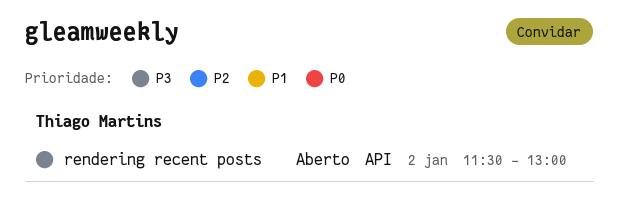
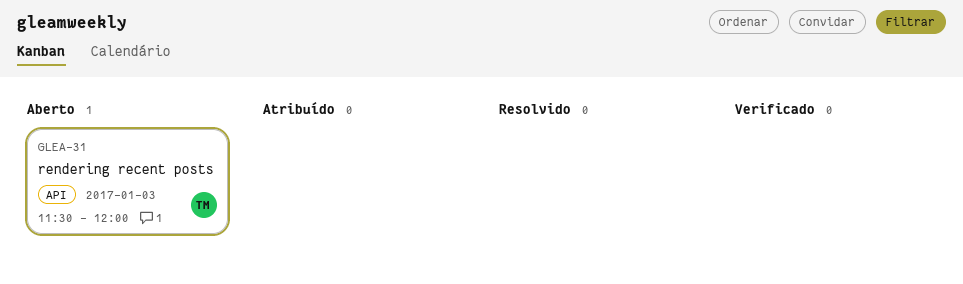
rendering recent posts, day: Jan 2 -> Jan 3
rendering recent posts, ends: 13:00 -> 12:00

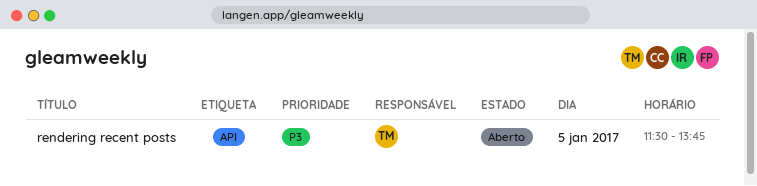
rendering recent posts, day: Jan 3 -> Jan 5
rendering recent posts, ends: 12:00 -> 13:45

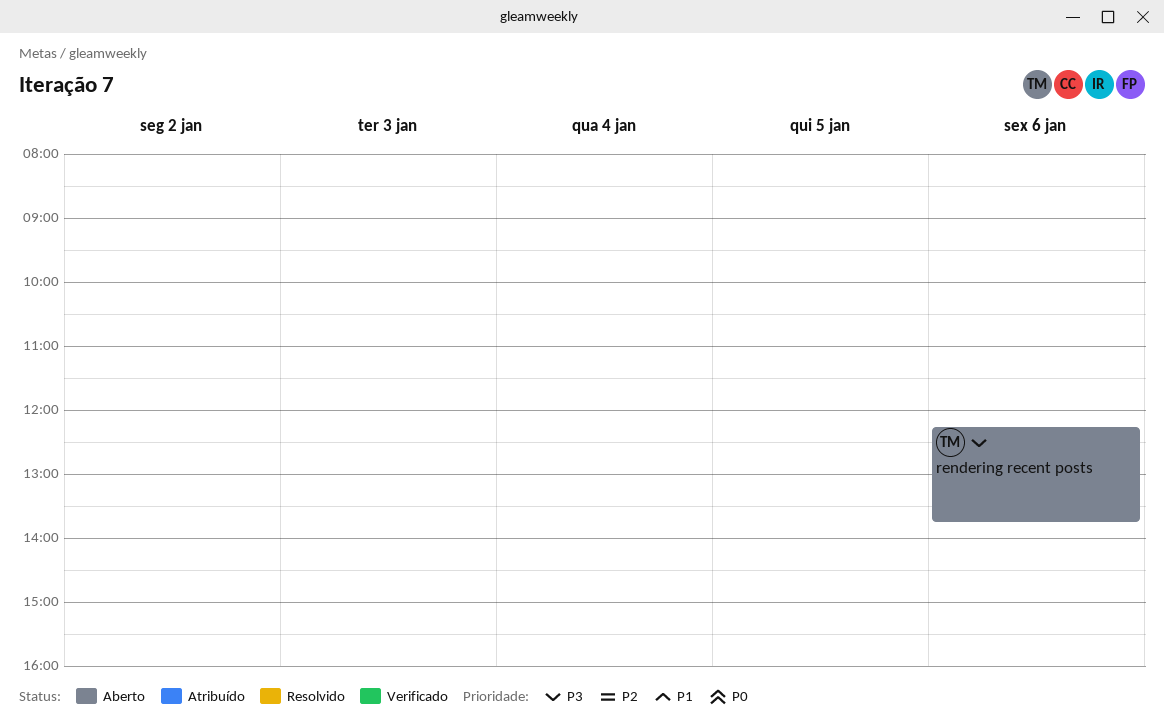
rendering recent posts, day: Jan 5 -> Jan 6
rendering recent posts, begins: 11:30 -> 12:15

